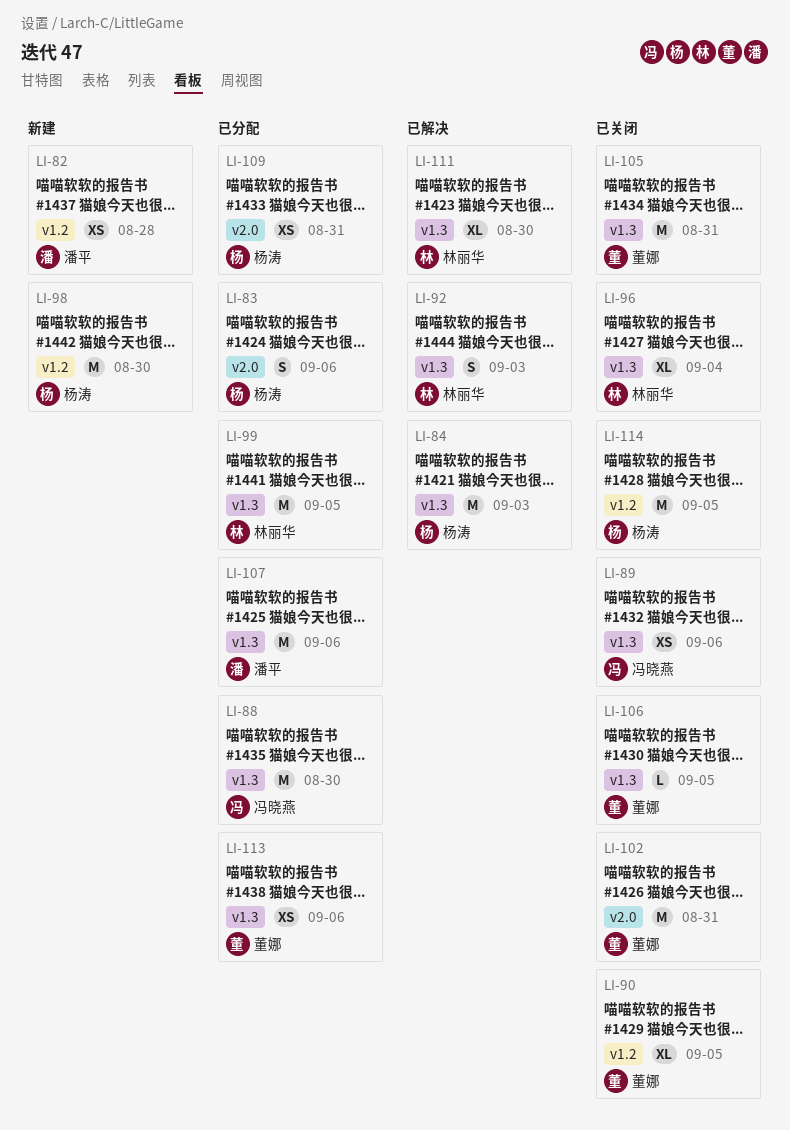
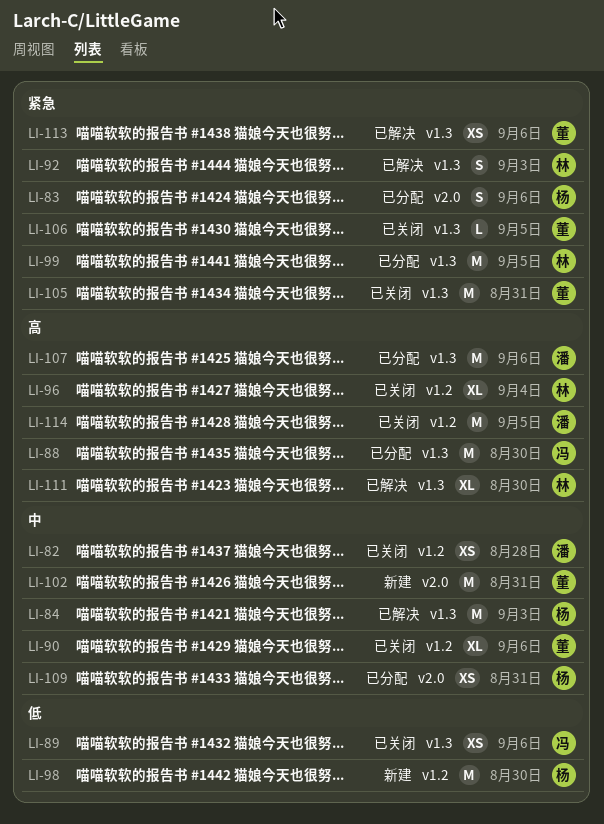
LI-82, status: 新建 -> 已关闭
LI-90, due: Sep 5 -> Sep 6
LI-96, label: v1.3 -> v1.2
LI-102, status: 已关闭 -> 新建
LI-113, status: 已分配 -> 已解决
LI-114, owner: 杨涛 -> 潘平

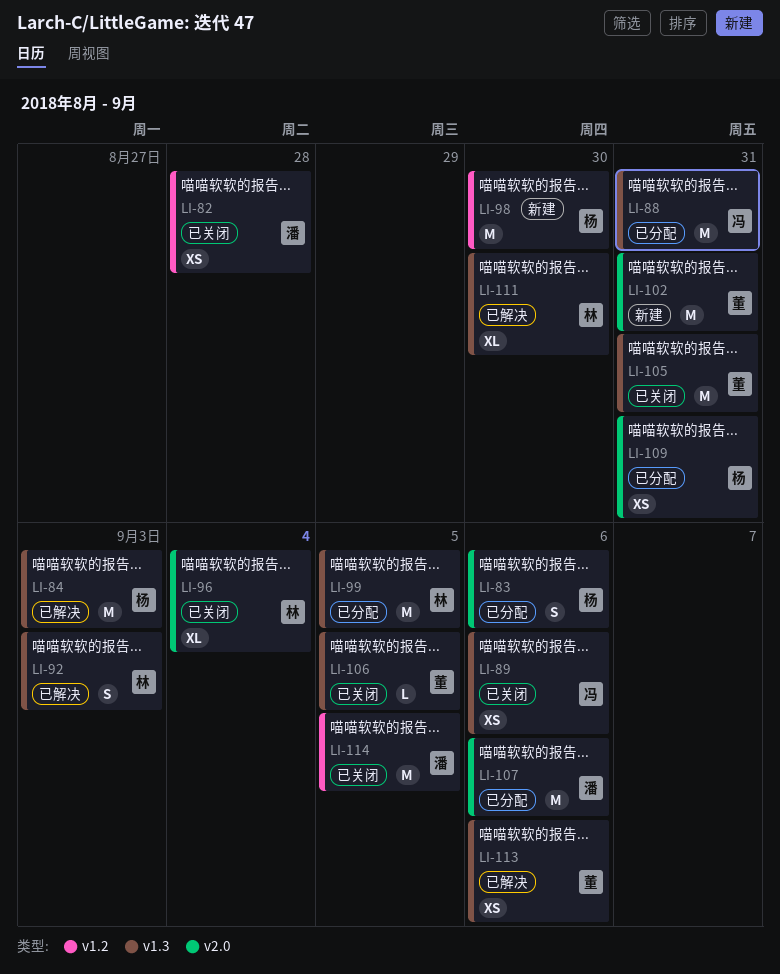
LI-88, due: Aug 30 -> Aug 31
LI-90: present -> none
LI-96, label: v1.2 -> v2.0
LI-107, label: v1.3 -> v2.0

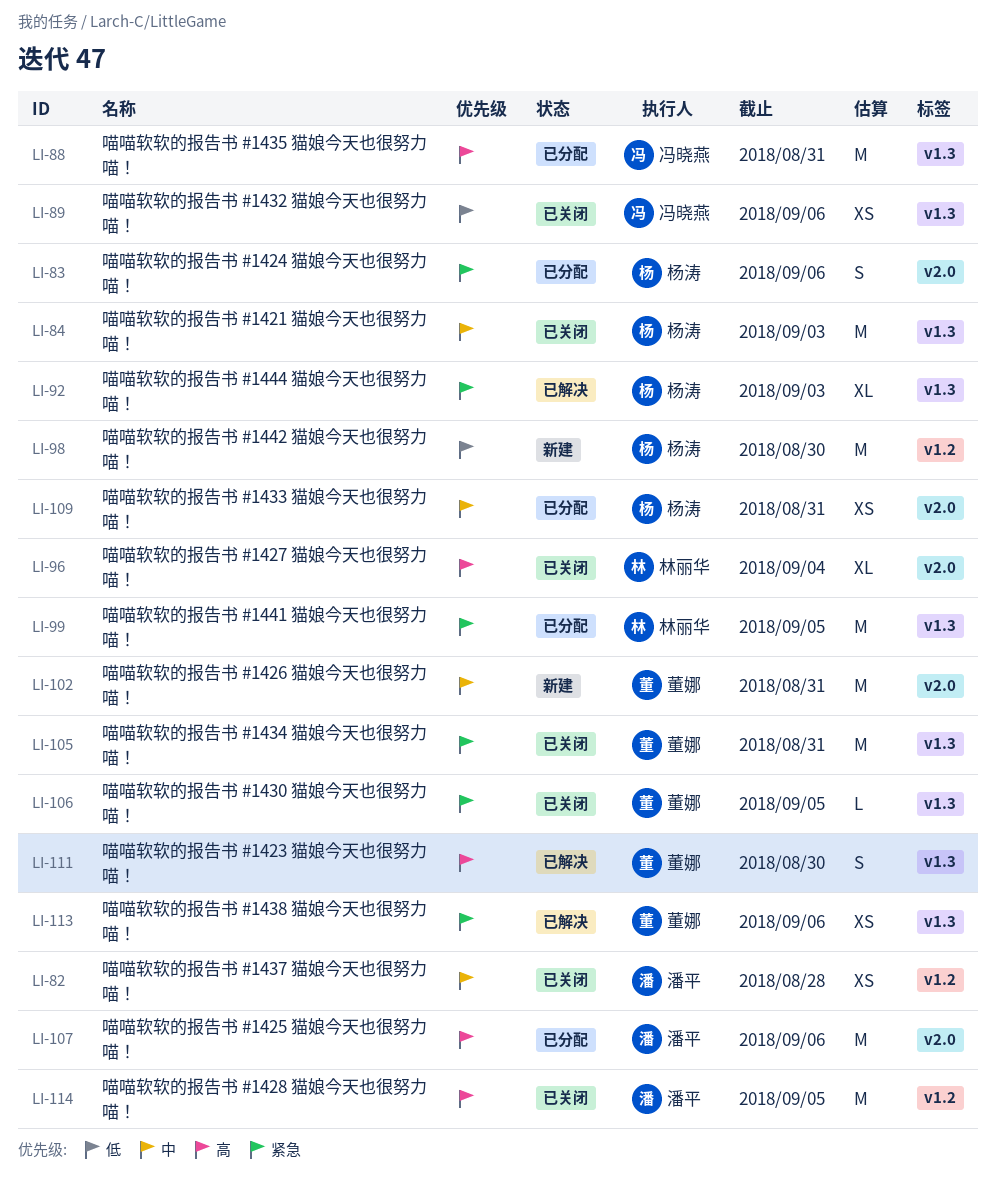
LI-84, status: 已解决 -> 已关闭
LI-92, owner: 林丽华 -> 杨涛
LI-92, estimate: S -> XL
LI-111, owner: 林丽华 -> 董娜
LI-111, estimate: XL -> S

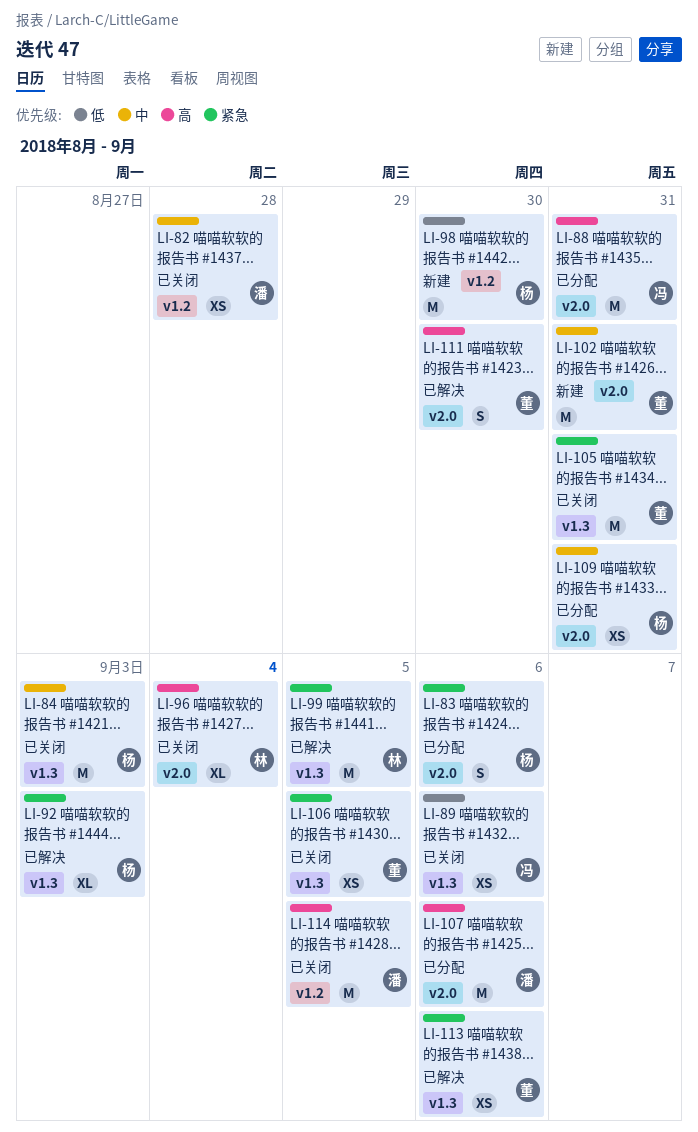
LI-88, label: v1.3 -> v2.0
LI-99, status: 已分配 -> 已解决
LI-106, estimate: L -> XS
LI-111, label: v1.3 -> v2.0

